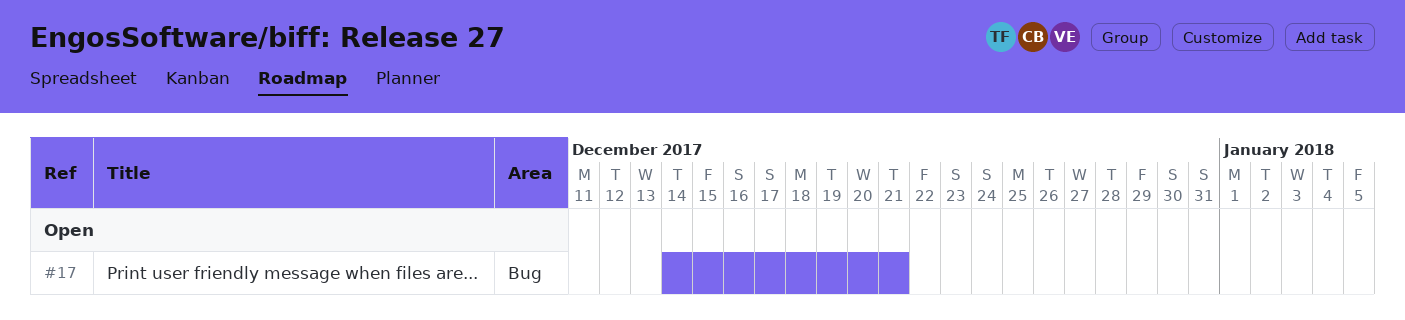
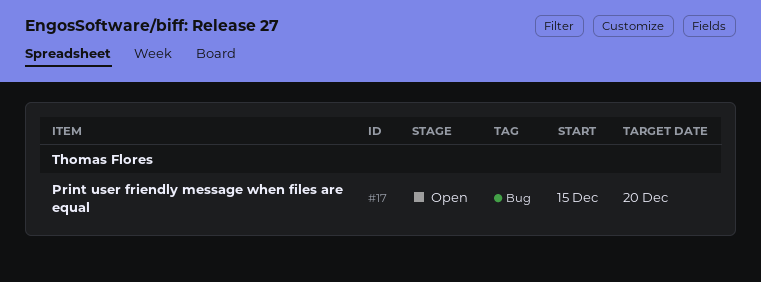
#17, start: Dec 14 -> Dec 15
#17, due: Dec 21 -> Dec 20

